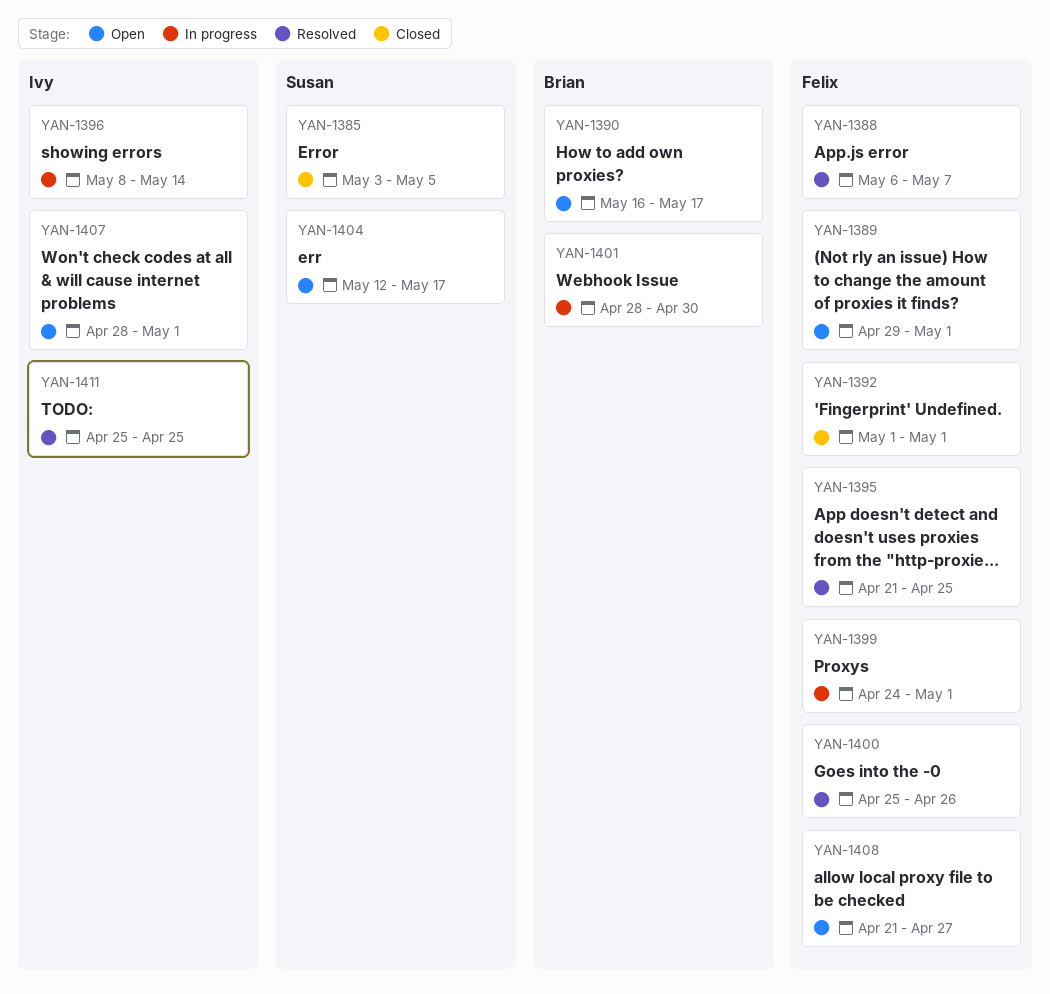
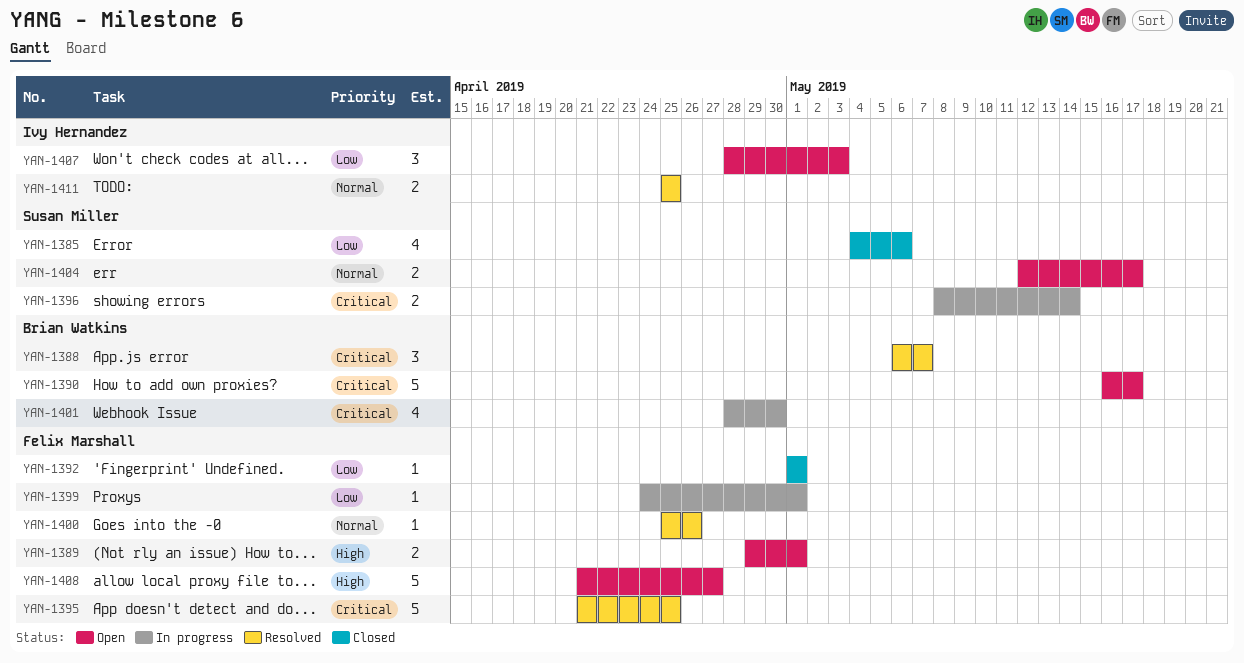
YAN-1385, start: May 3 -> May 4
YAN-1385, due: May 5 -> May 6
YAN-1388, owner: Felix Marshall -> Brian Watkins
YAN-1396, owner: Ivy Hernandez -> Susan Miller
YAN-1407, due: May 1 -> May 3

